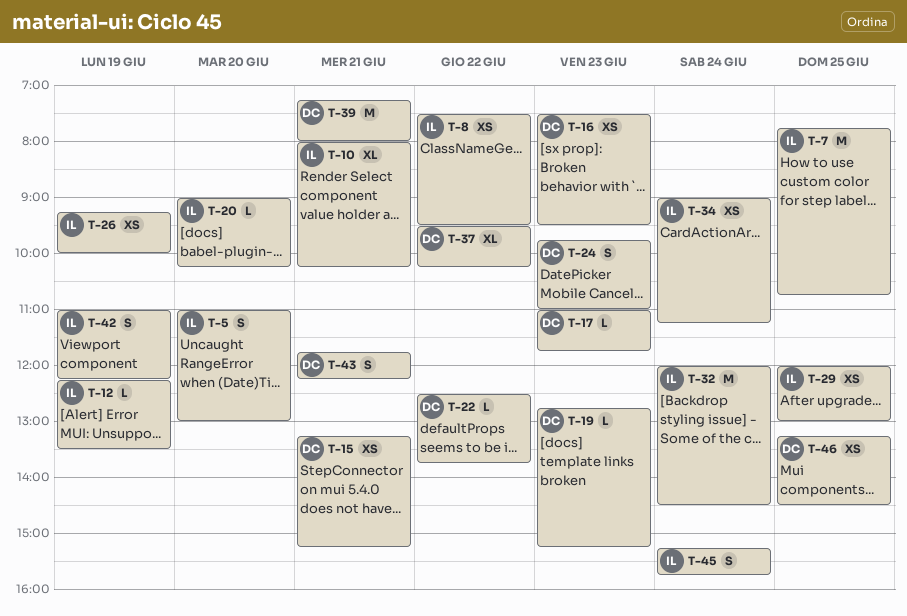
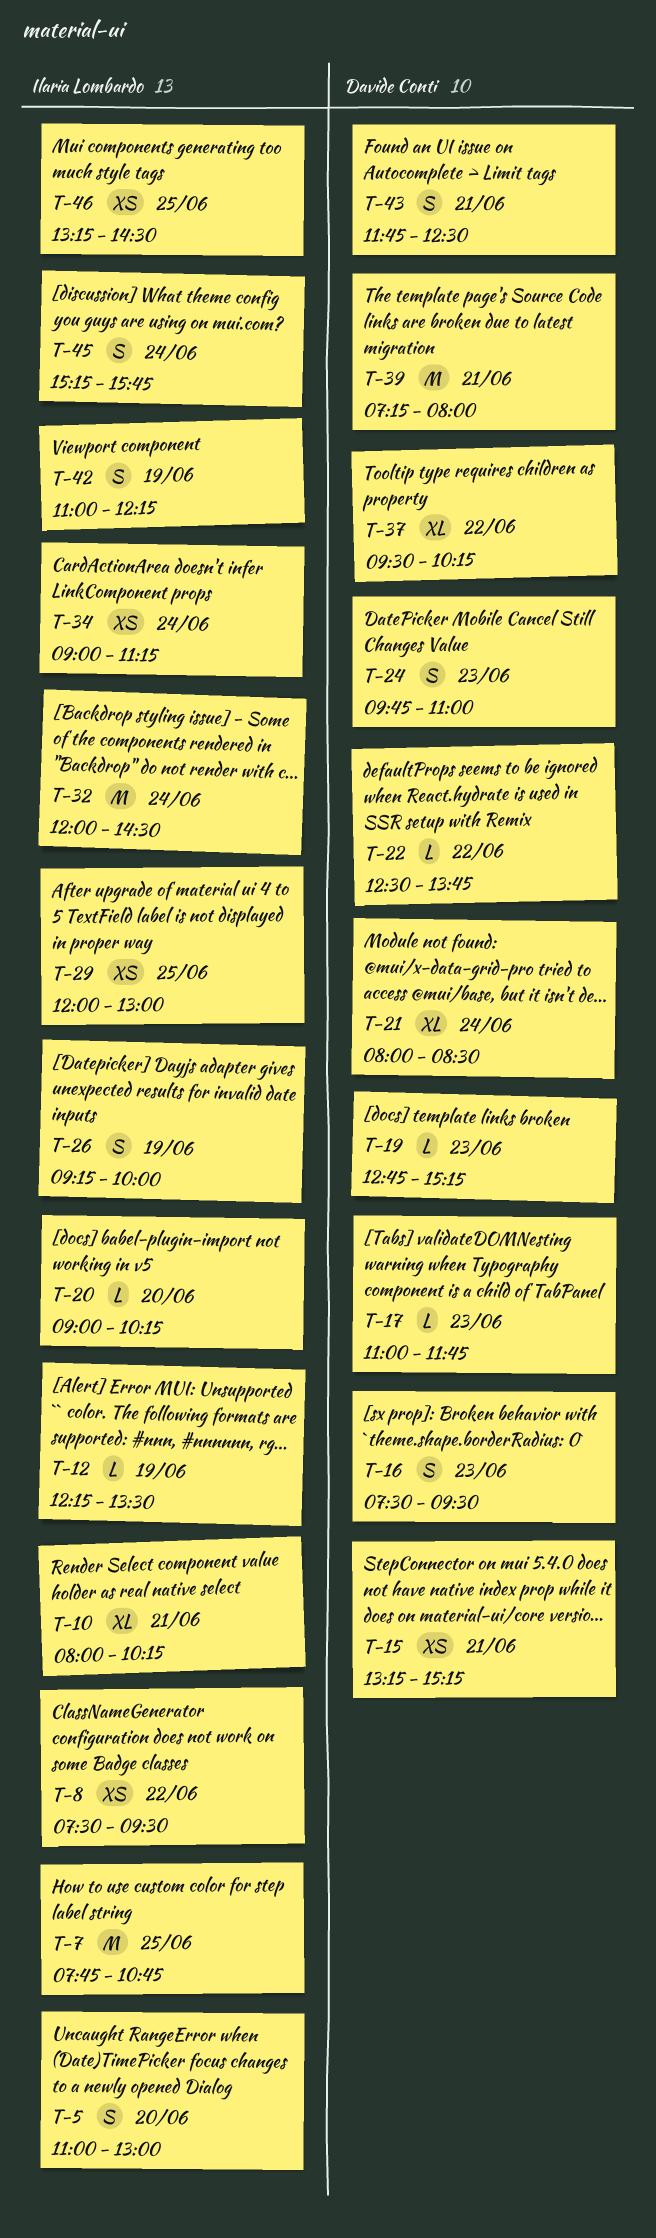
T-16, estimate: XS -> S
T-21: none -> present
T-26, estimate: XS -> S
T-43, ends: 12:15 -> 12:30
T-46, owner: Davide Conti -> Ilaria Lombardo

